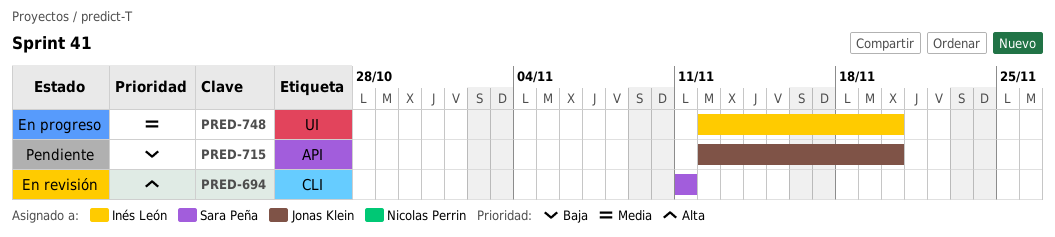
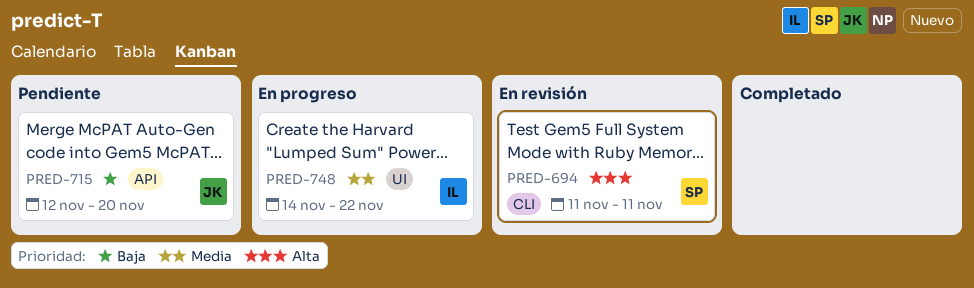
PRED-748, start: Nov 12 -> Nov 14
PRED-748, due: Nov 20 -> Nov 22

